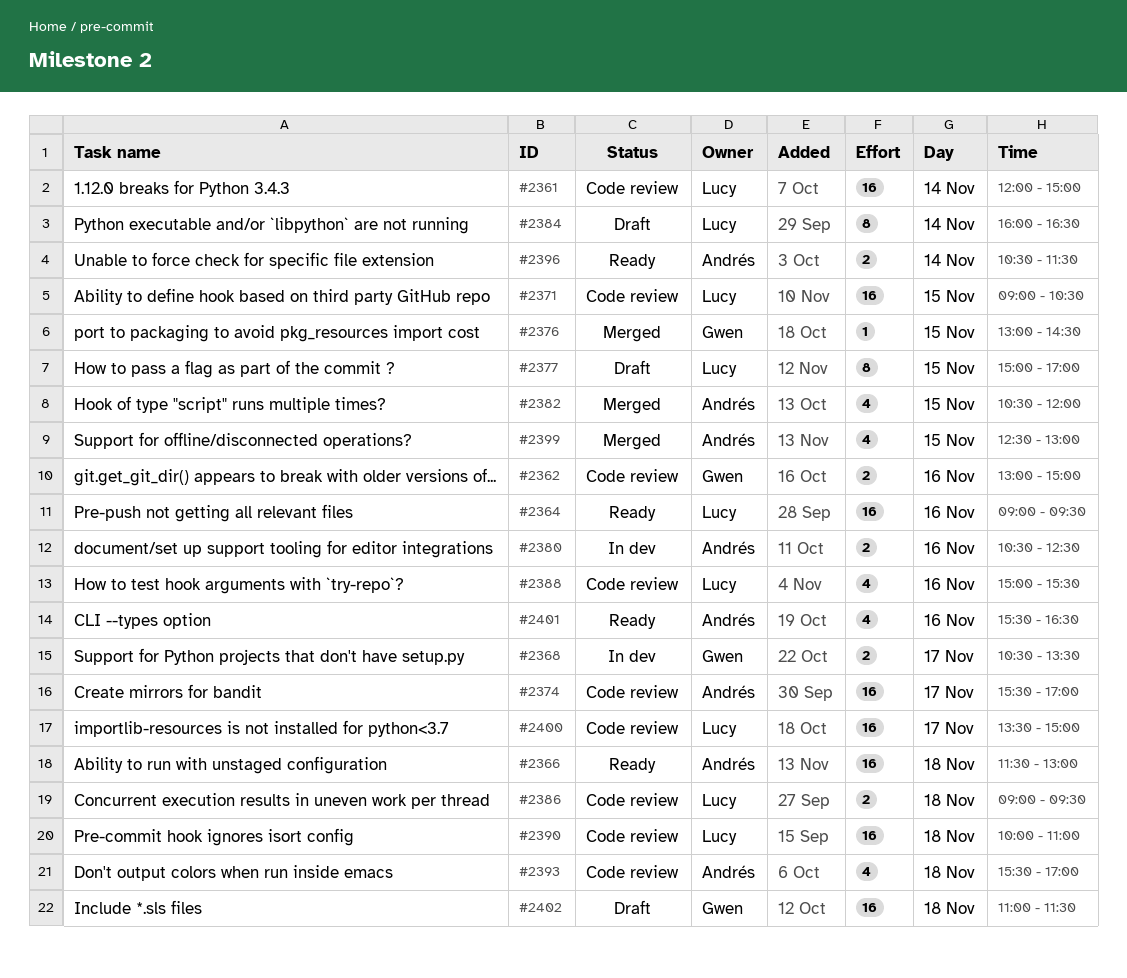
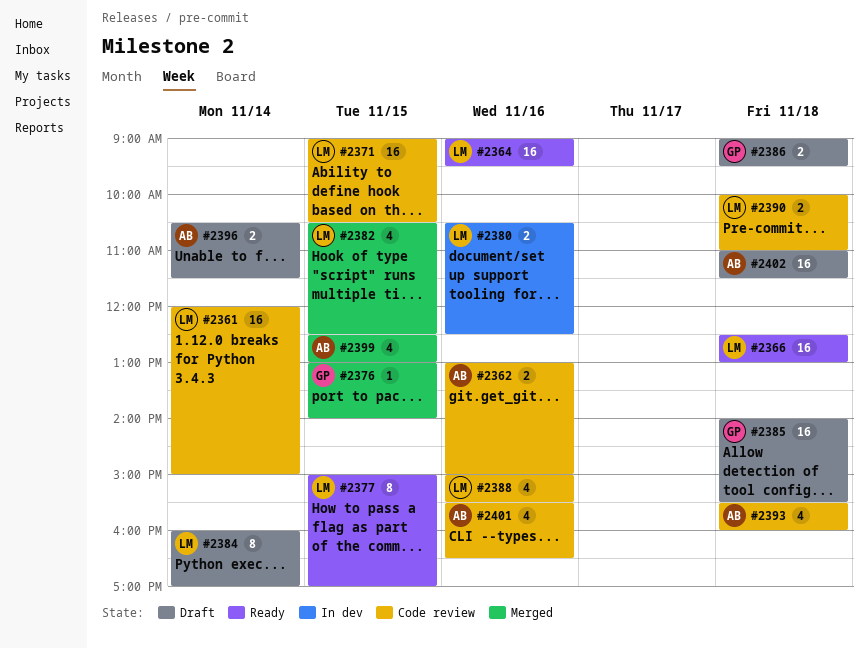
#2362, owner: Gwen -> Andrés
#2366, owner: Andrés -> Lucy
#2366, begins: 11:30 -> 12:30
#2368: present -> none
#2374: present -> none
#2376, ends: 14:30 -> 14:00
#2377, status: Draft -> Ready
#2380, owner: Andrés -> Lucy
#2382, owner: Andrés -> Lucy
#2382, ends: 12:00 -> 12:30
#2384, ends: 16:30 -> 17:00
#2385: none -> present
#2386, status: Code review -> Draft
#2386, owner: Lucy -> Gwen
#2390, estimate: 16 -> 2
#2393, ends: 17:00 -> 16:00
#2396, status: Ready -> Draft
#2400: present -> none
#2401, status: Ready -> Code review
#2402, owner: Gwen -> Andrés

